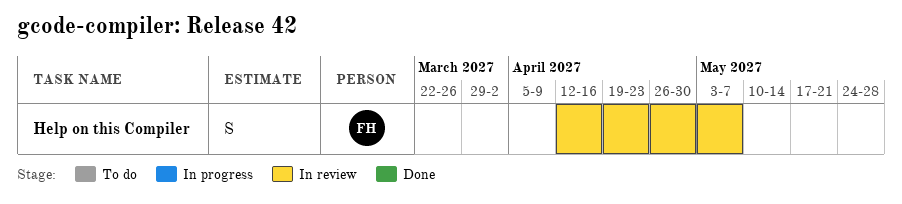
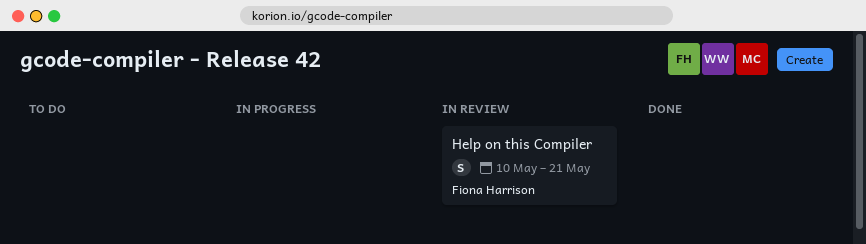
Help on this Compiler, start: Apr 12 -> May 10
Help on this Compiler, due: May 7 -> May 21

